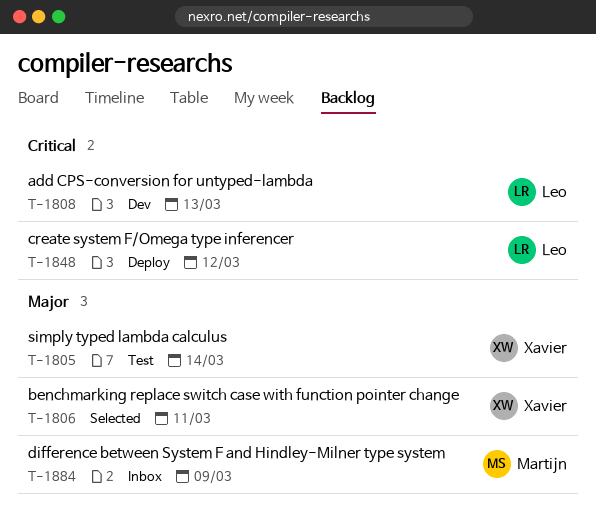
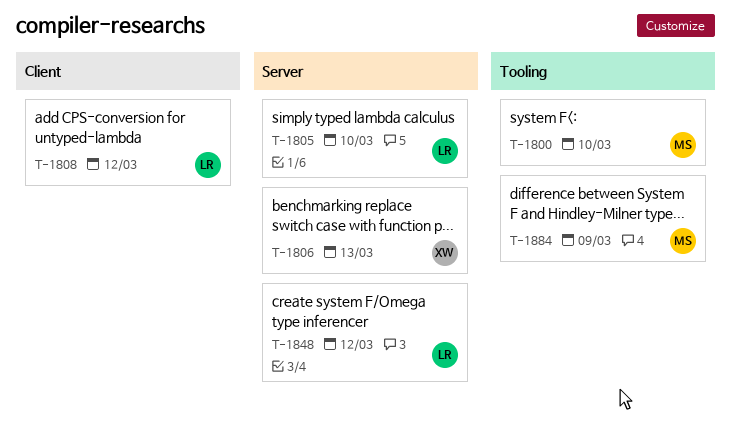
T-1800: none -> present
T-1805, owner: Xavier -> Leo
T-1805, due: Mar 14 -> Mar 10
T-1806, due: Mar 11 -> Mar 13
T-1808, due: Mar 13 -> Mar 12

